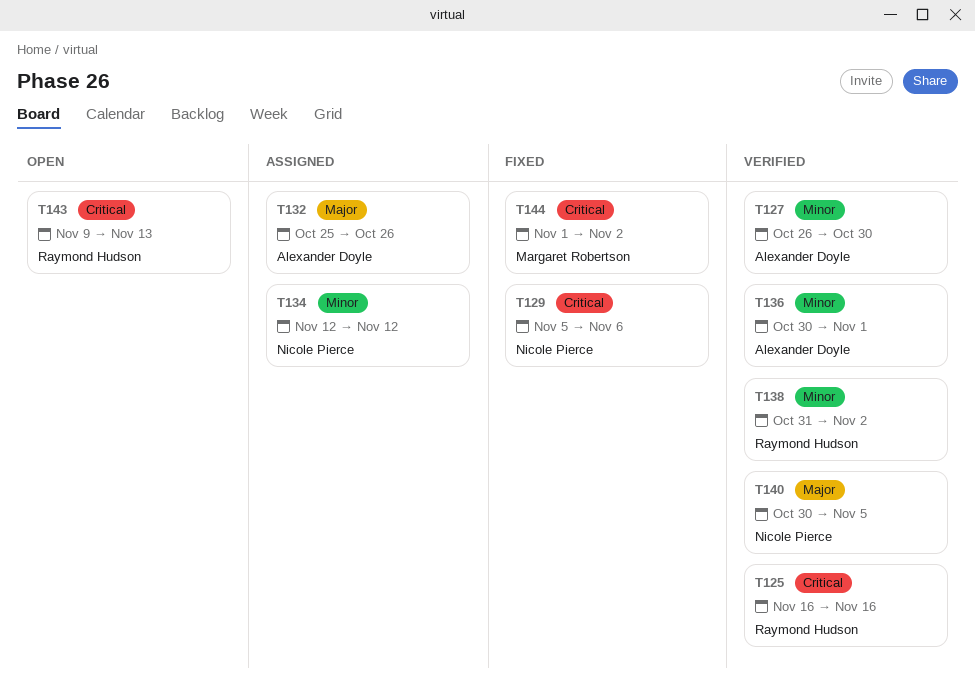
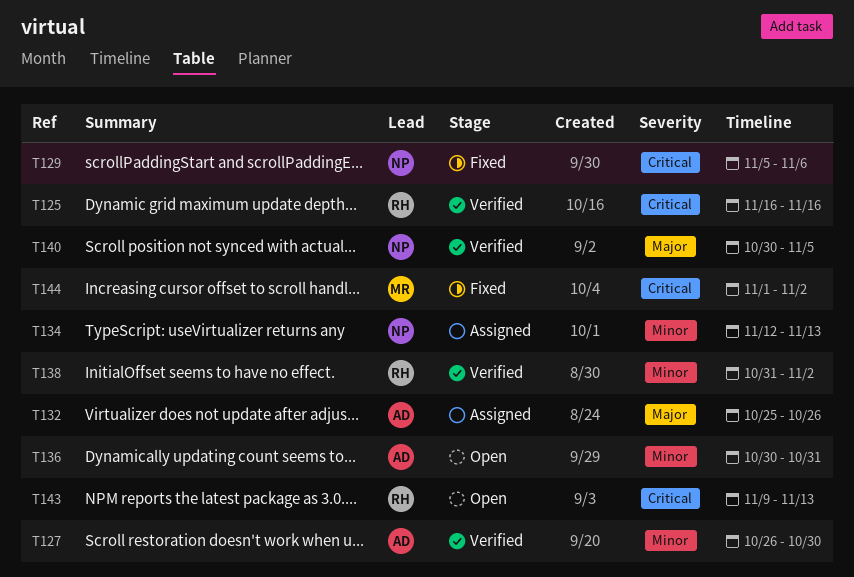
T134, due: Nov 12 -> Nov 13
T136, status: Verified -> Open
T136, due: Nov 1 -> Oct 31

